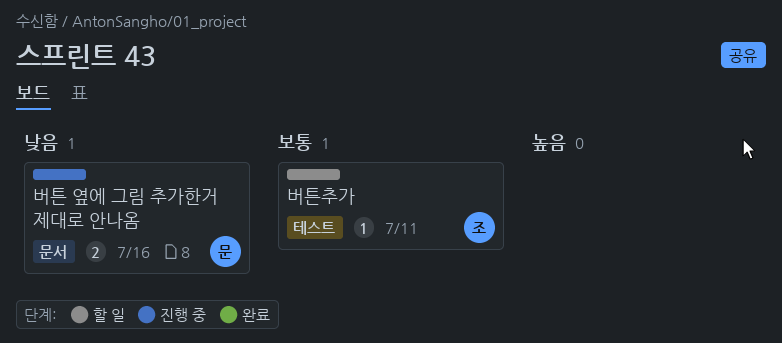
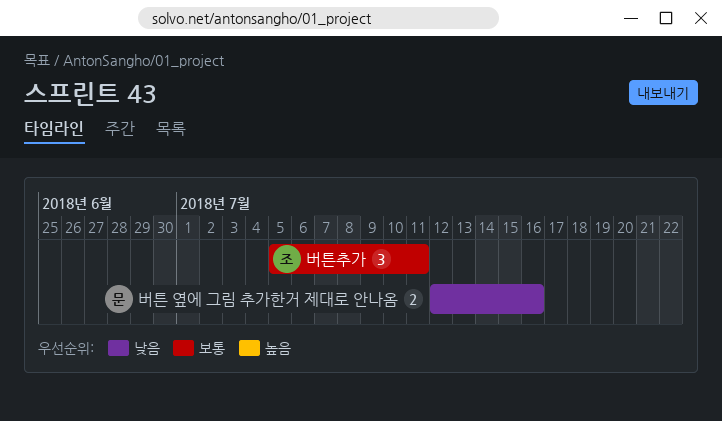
버튼추가, estimate: 1 -> 3

